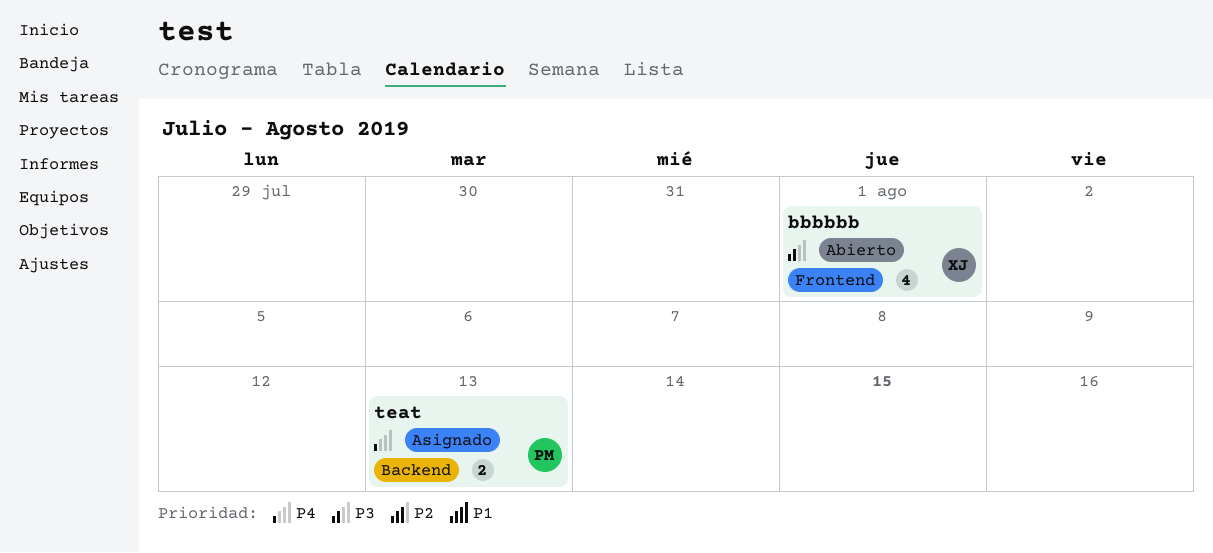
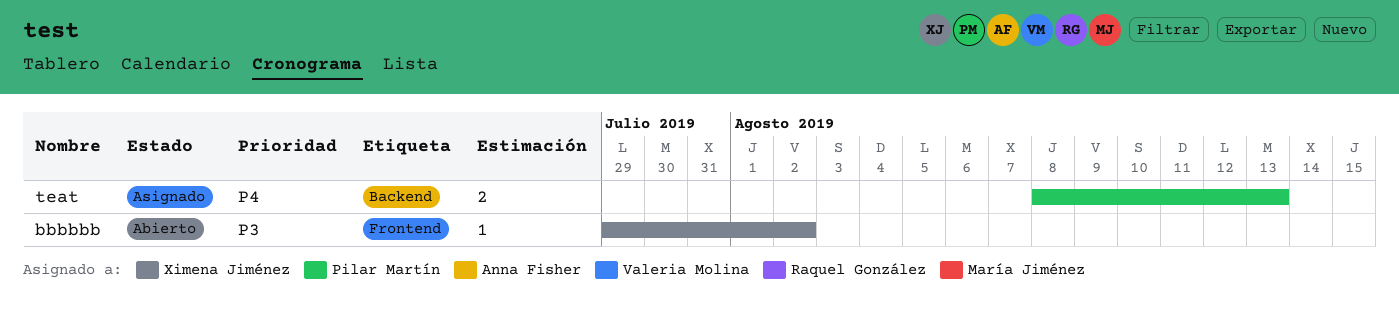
bbbbbb, estimate: 4 -> 1
bbbbbb, due: Aug 1 -> Aug 2

